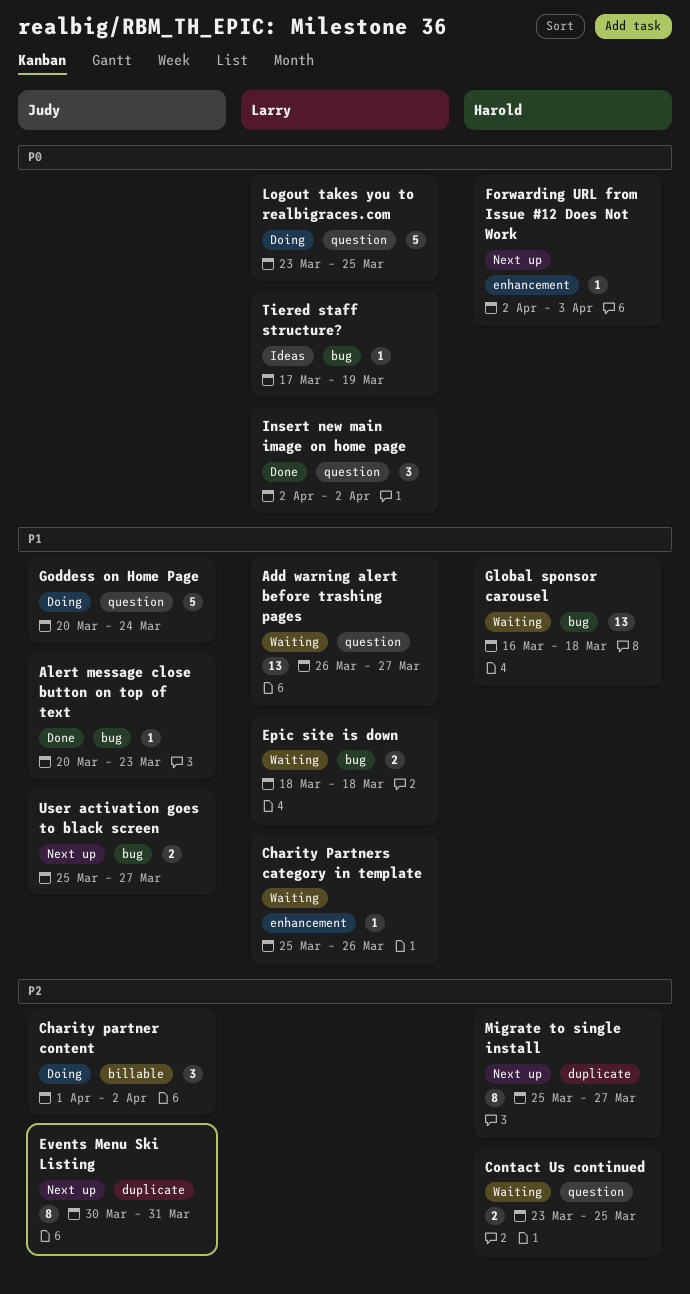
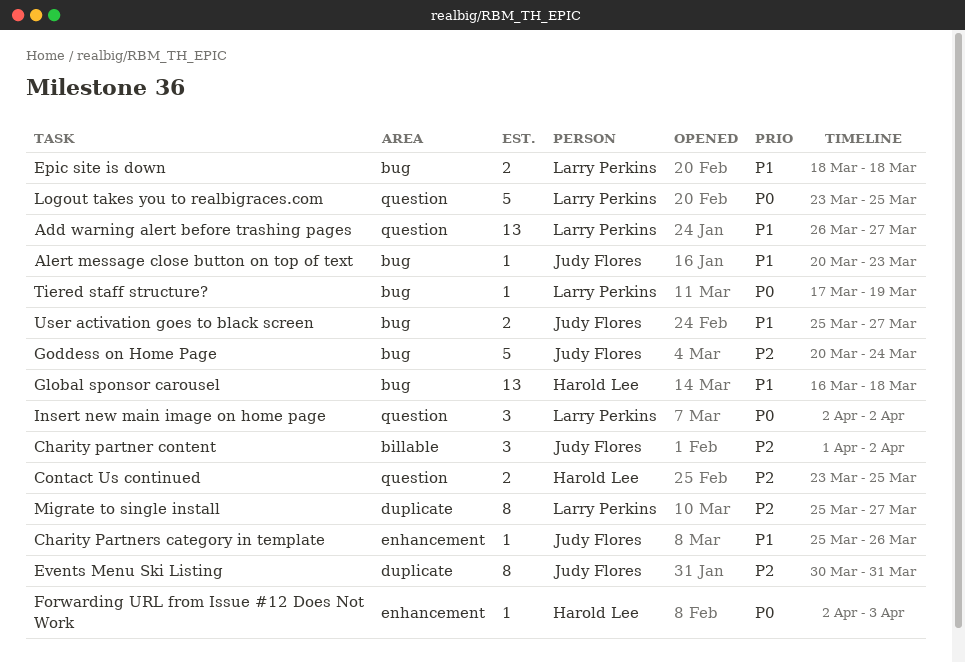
Charity Partners category in template, owner: Larry Perkins -> Judy Flores
Goddess on Home Page, priority: P1 -> P2
Goddess on Home Page, label: question -> bug
Migrate to single install, owner: Harold Lee -> Larry Perkins

